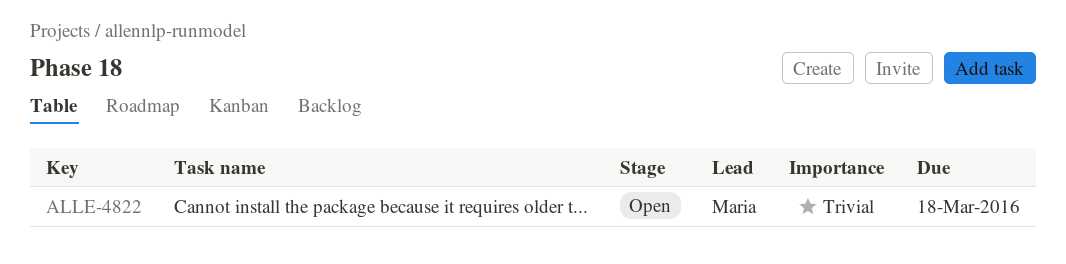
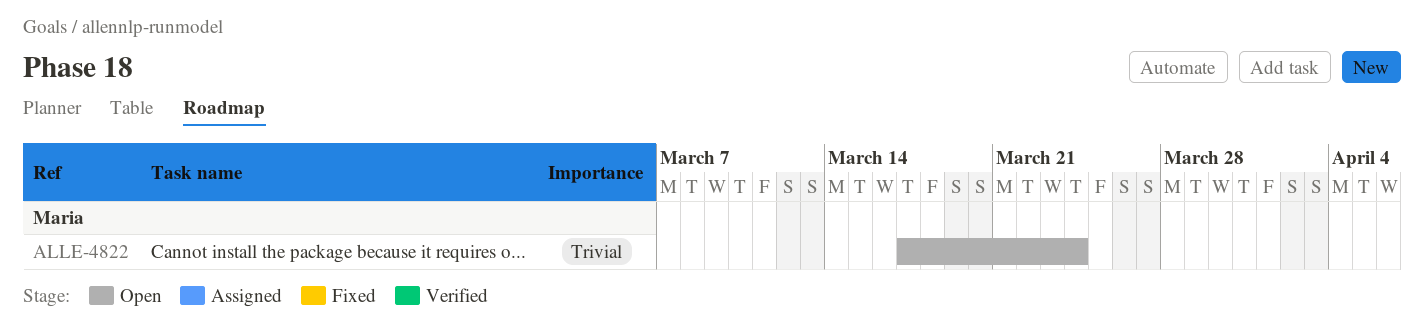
ALLE-4822, due: Mar 18 -> Mar 24

